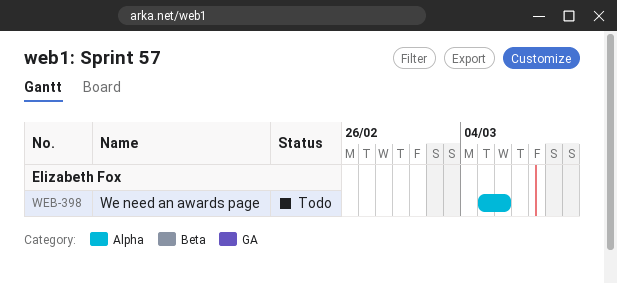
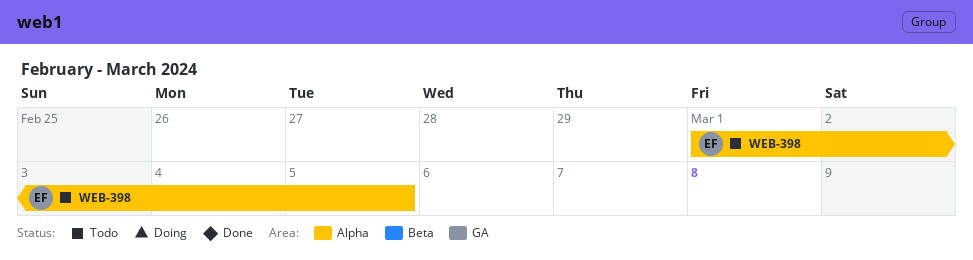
WEB-398, start: Mar 5 -> Mar 1
WEB-398, due: Mar 6 -> Mar 5

